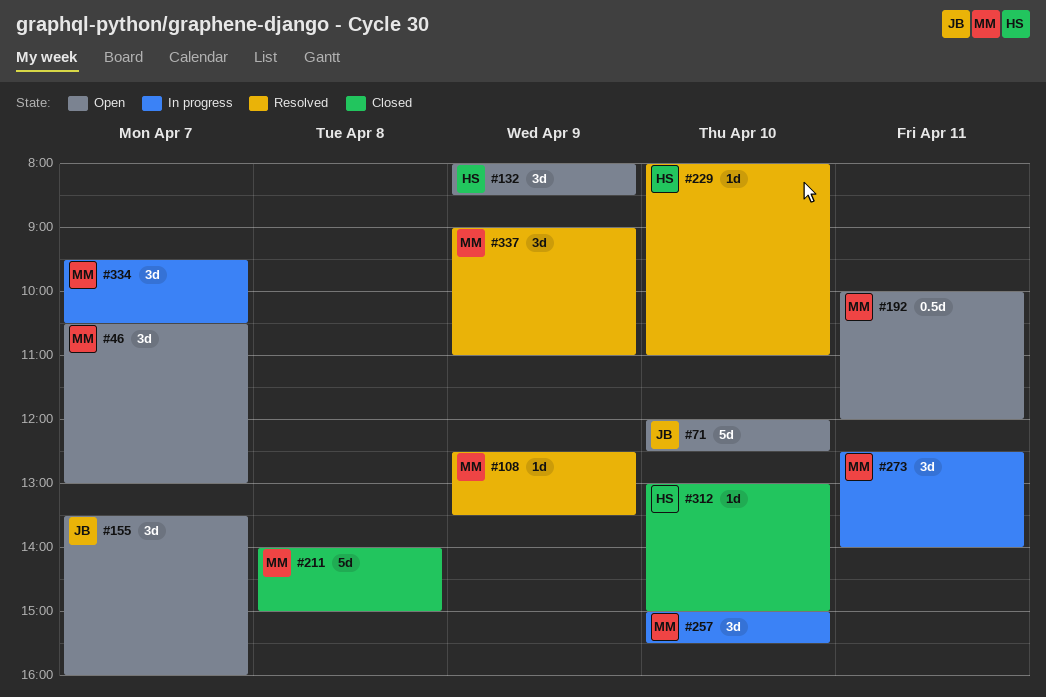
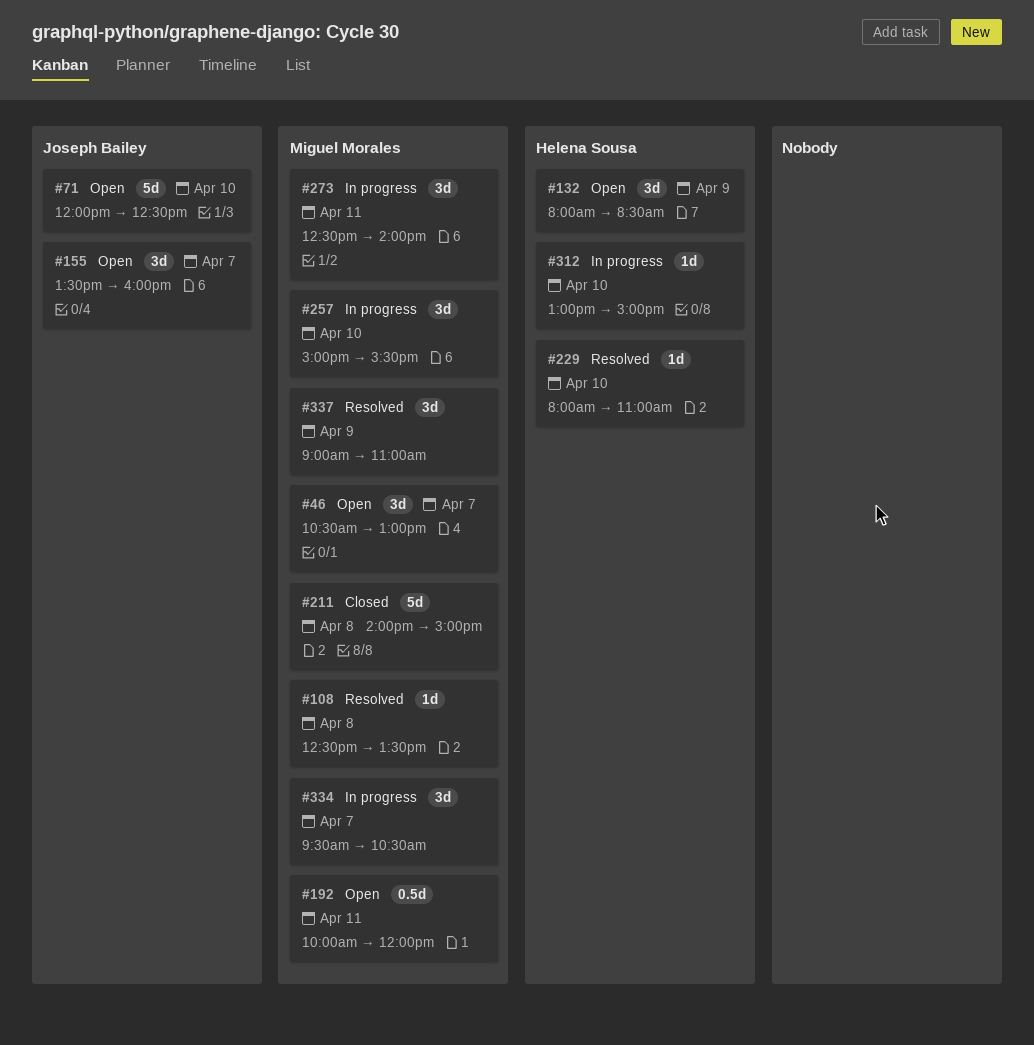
#108, day: Apr 9 -> Apr 8
#312, status: Closed -> In progress

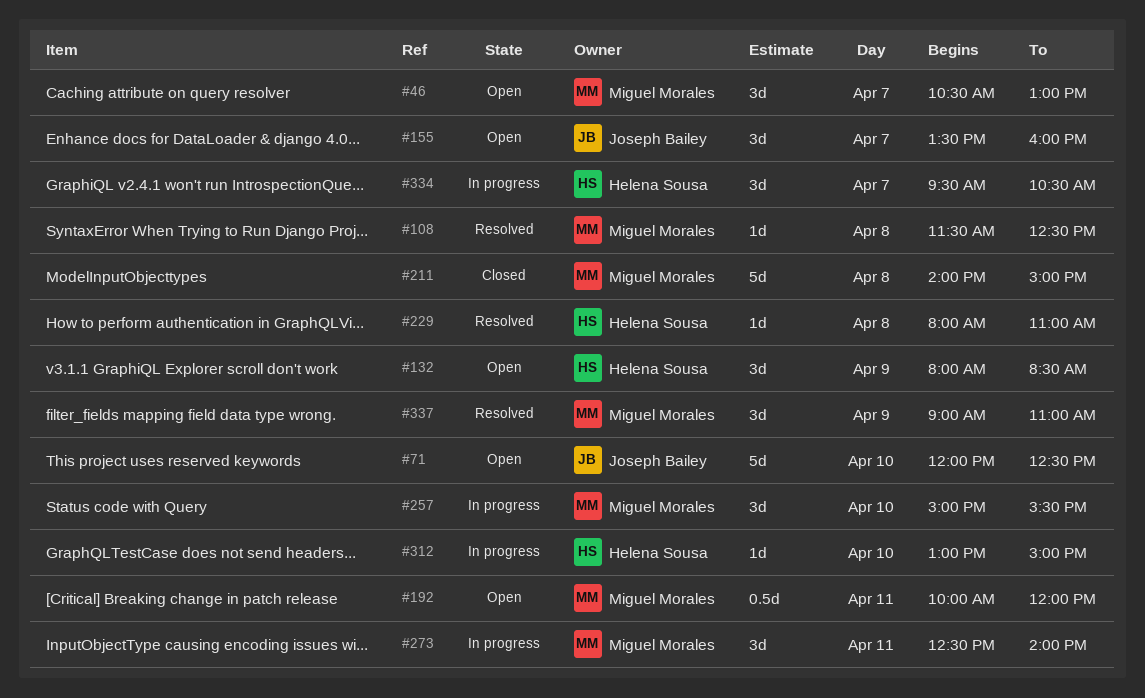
#108, begins: 12:30 -> 11:30
#108, ends: 13:30 -> 12:30
#229, day: Apr 10 -> Apr 8
#334, owner: Miguel Morales -> Helena Sousa

